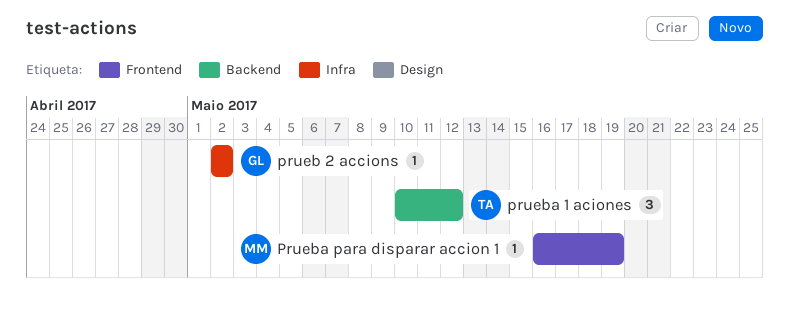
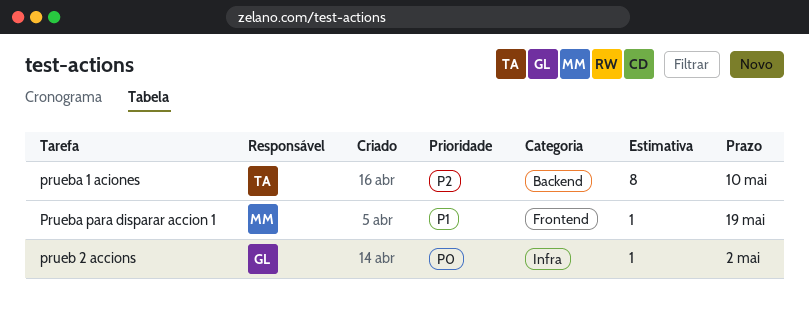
prueba 1 aciones, estimate: 3 -> 8
prueba 1 aciones, due: May 12 -> May 10

